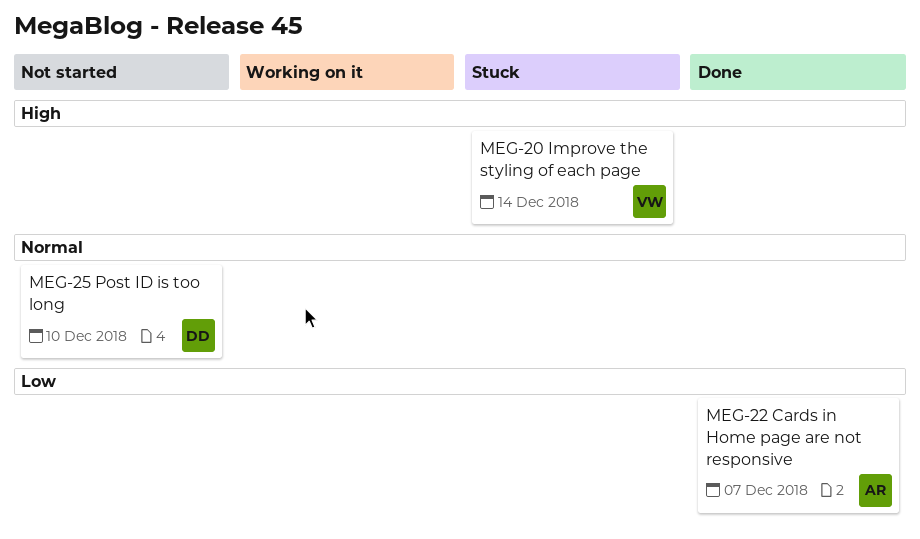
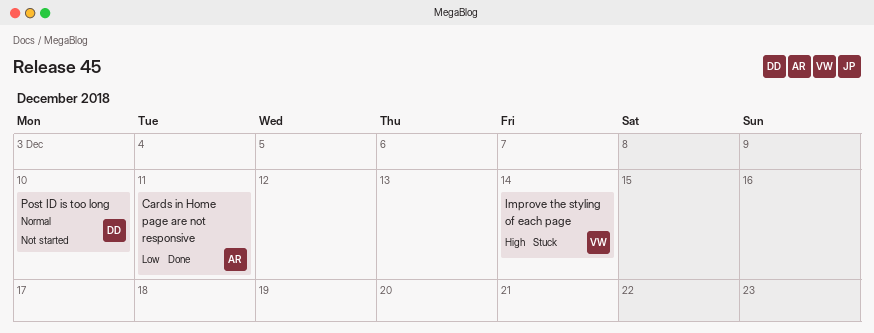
Cards in Home page are not responsive, due: Dec 7 -> Dec 11

